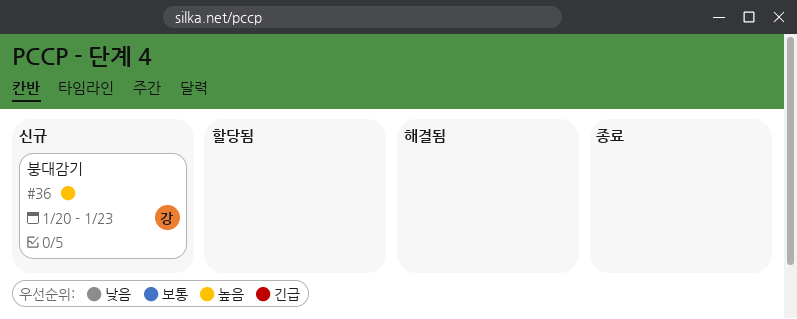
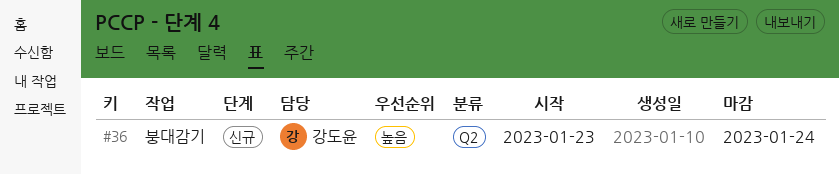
#36, start: Jan 20 -> Jan 23
#36, due: Jan 23 -> Jan 24

